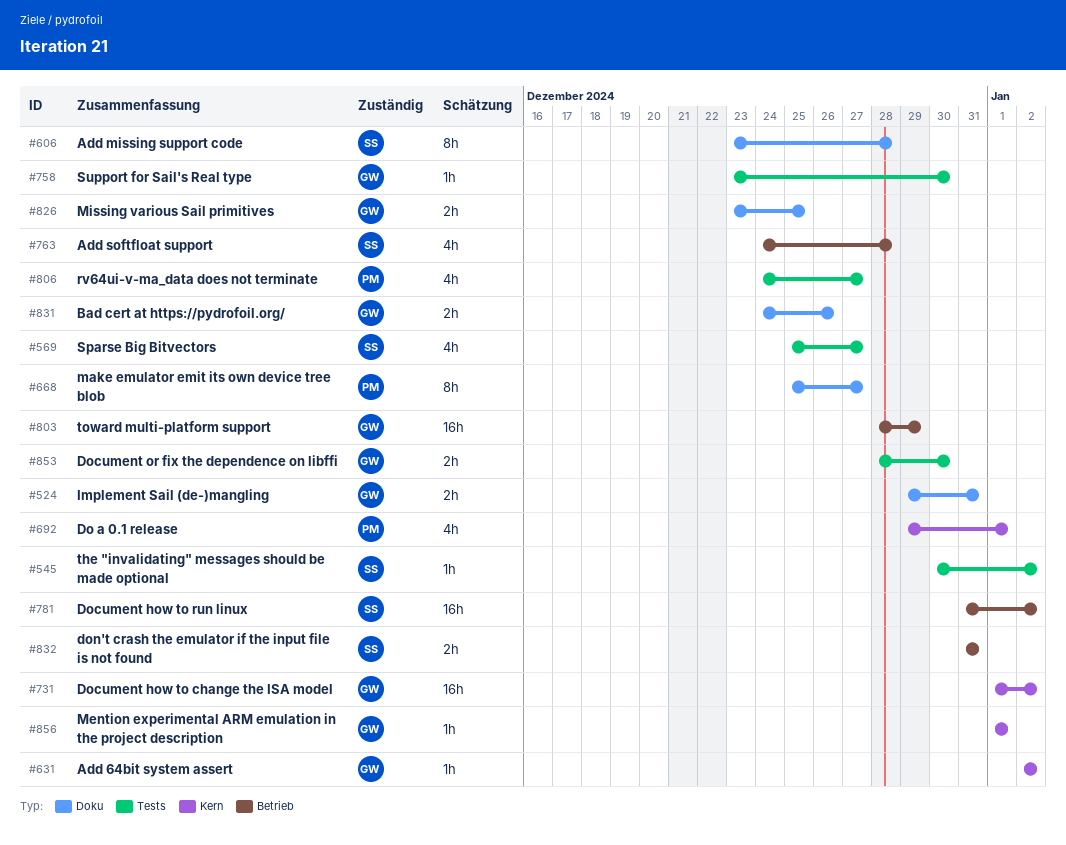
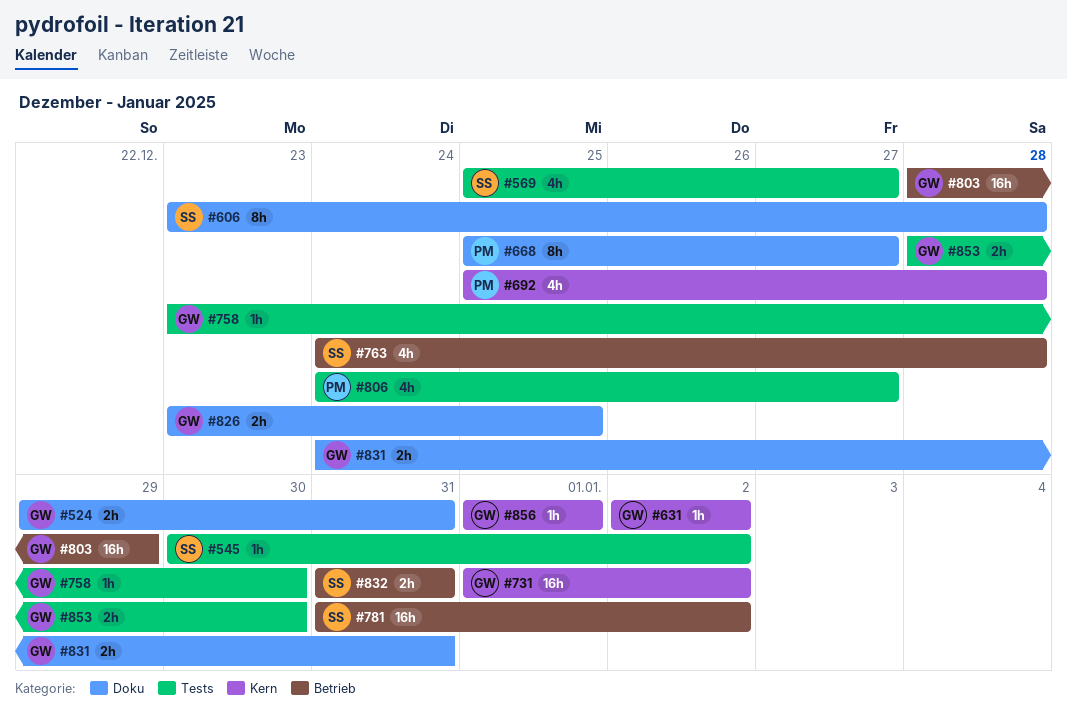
#692, start: Dec 29 -> Dec 25
#692, due: Jan 1 -> Dec 28
#831, due: Dec 26 -> Dec 31

